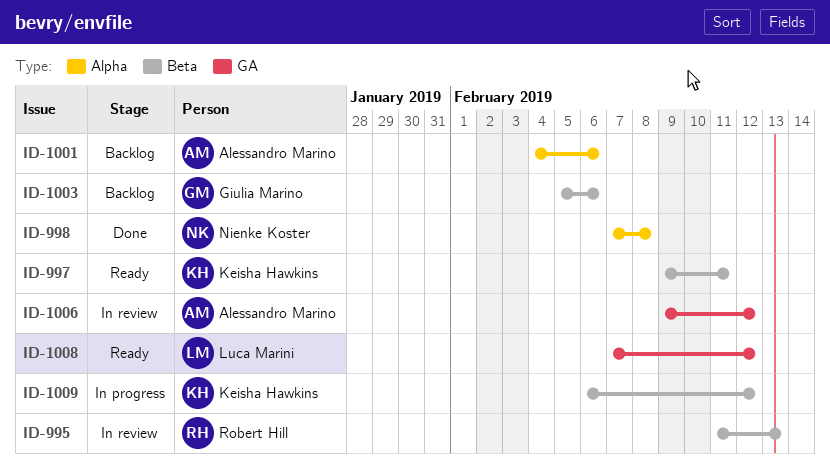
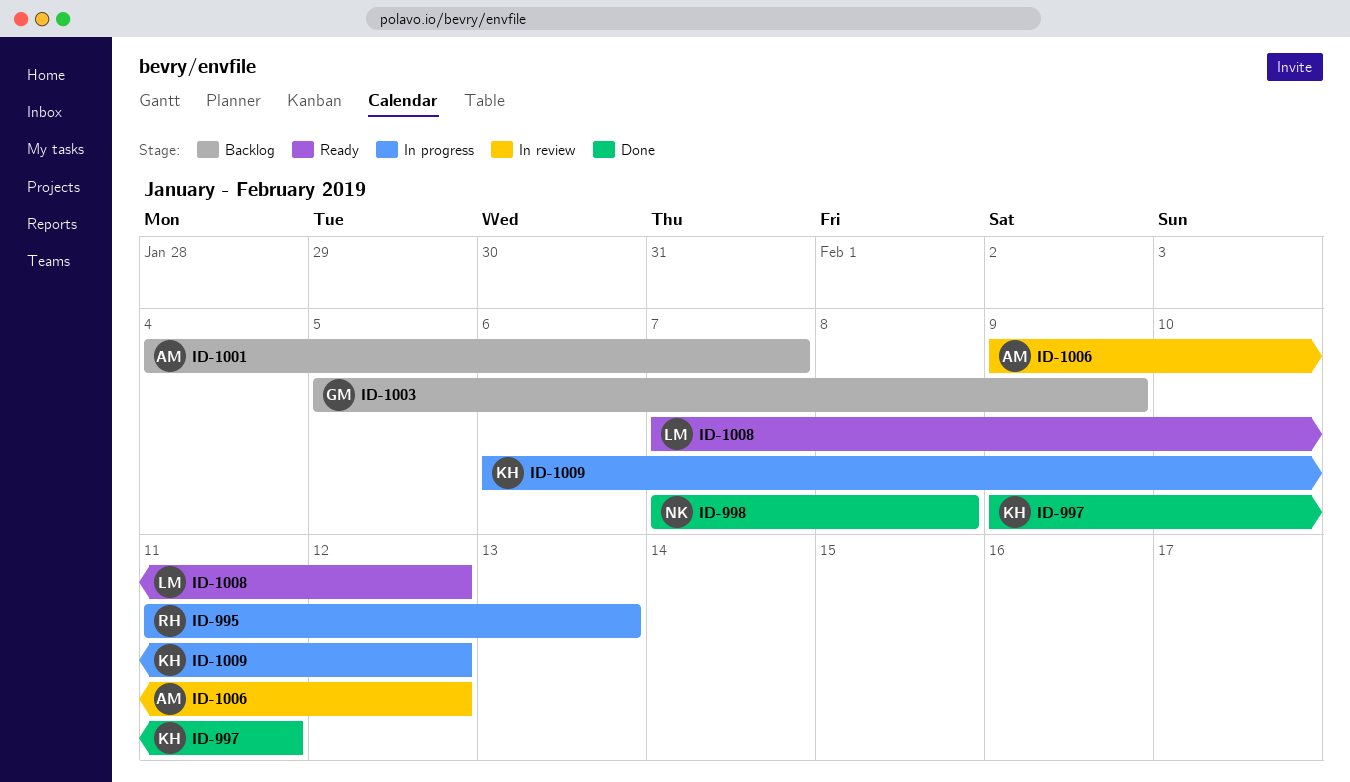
ID-995, status: In review -> In progress
ID-997, status: Ready -> Done
ID-1001, due: Feb 6 -> Feb 7
ID-1003, due: Feb 6 -> Feb 9

